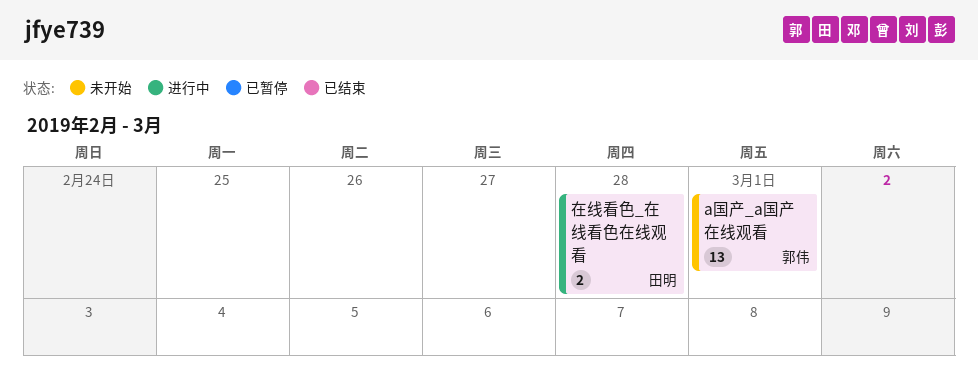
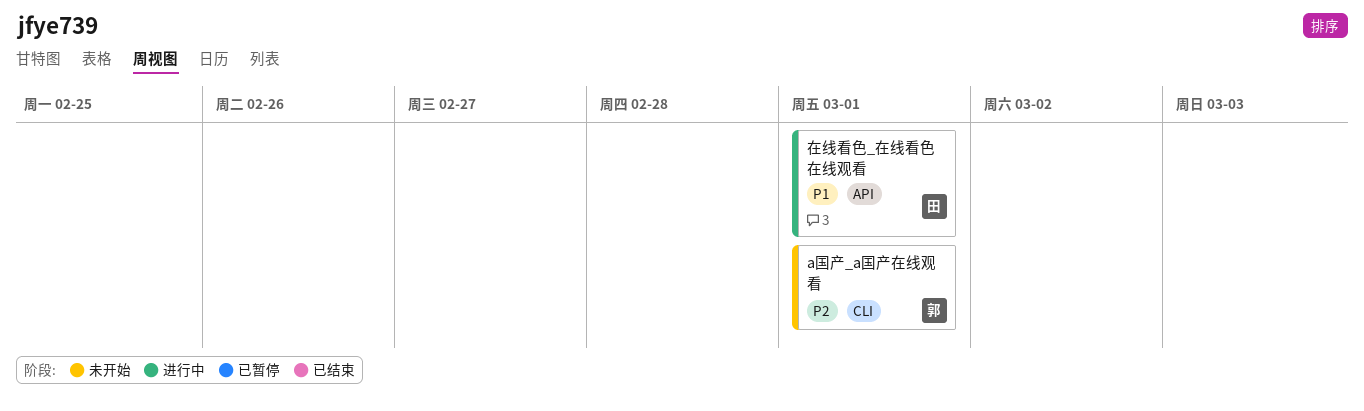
在线看色_在线看色在线观看, due: Feb 28 -> Mar 1

